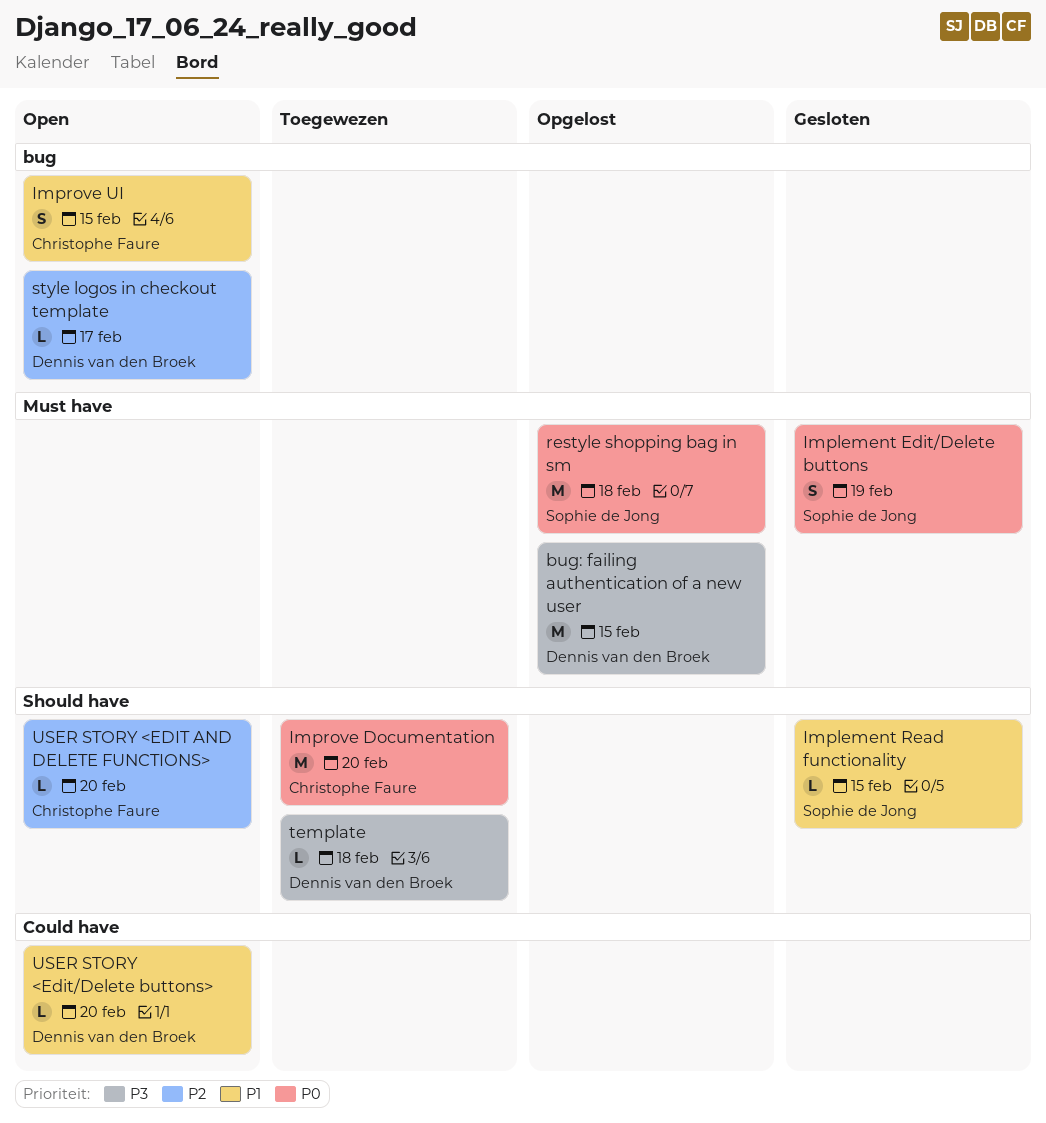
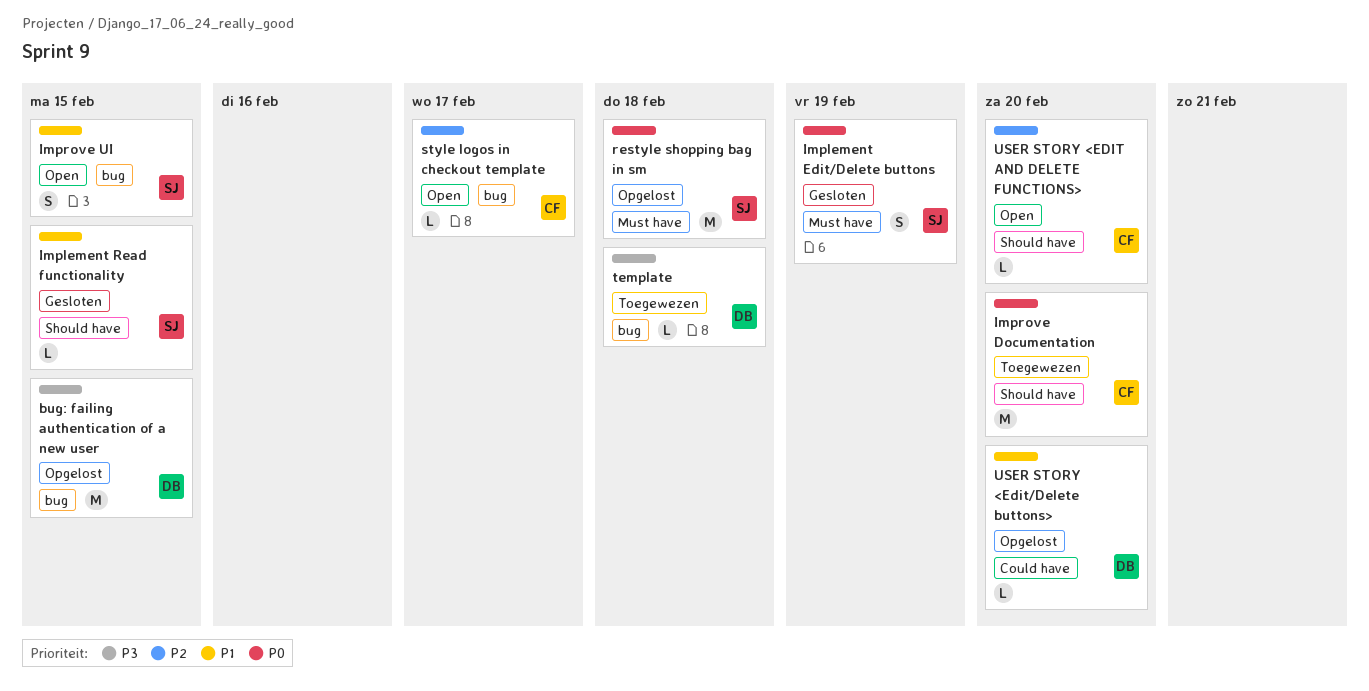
bug: failing authentication of a new user, label: Must have -> bug
Improve UI, owner: Christophe Faure -> Sophie de Jong
style logos in checkout template, owner: Dennis van den Broek -> Christophe Faure
template, label: Should have -> bug
USER STORY <Edit/Delete buttons>, status: Open -> Opgelost

